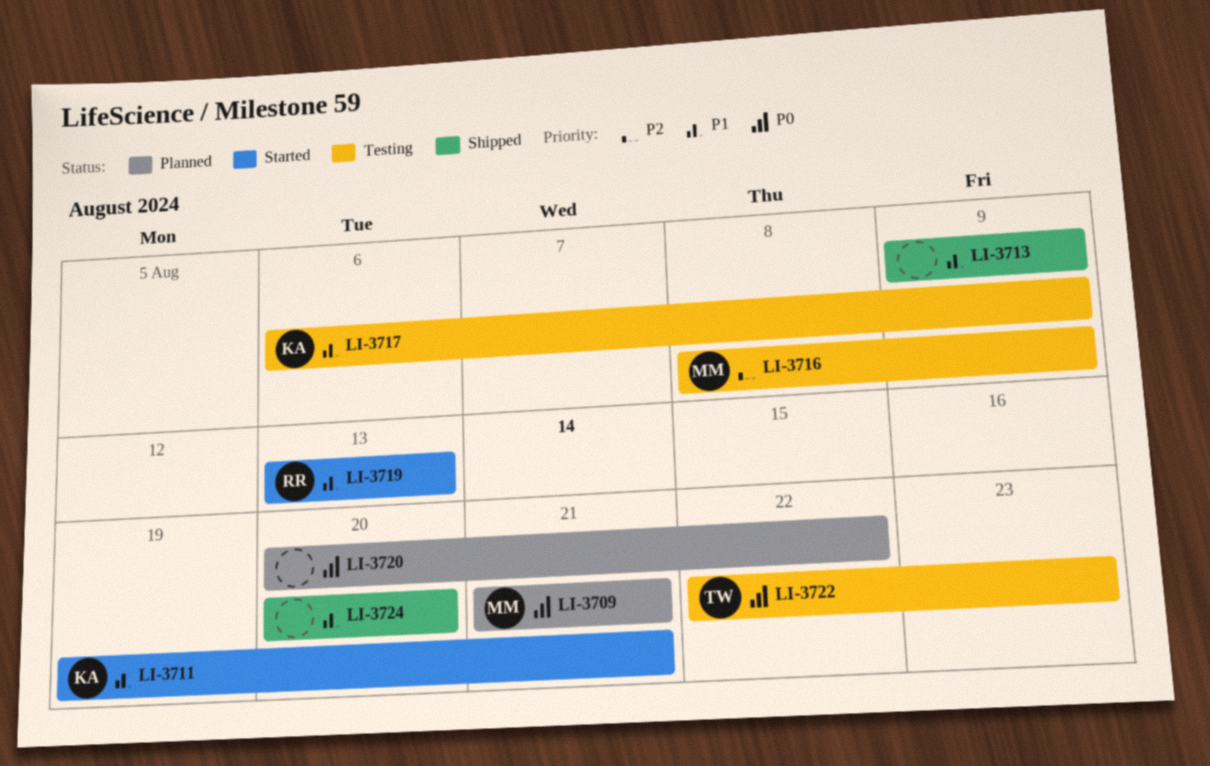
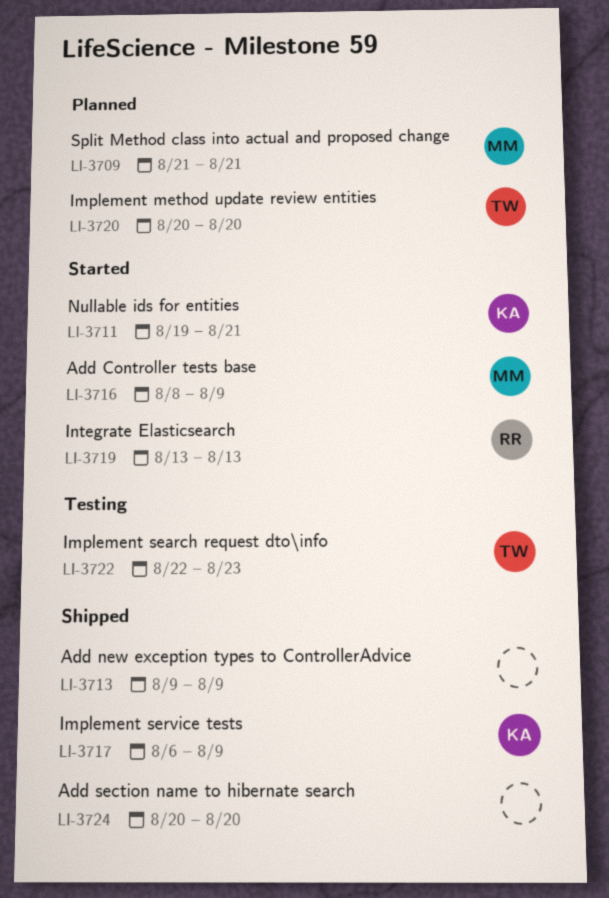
LI-3716, status: Testing -> Started
LI-3717, status: Testing -> Shipped
LI-3720, owner: none -> TW
LI-3720, due: Aug 22 -> Aug 20

